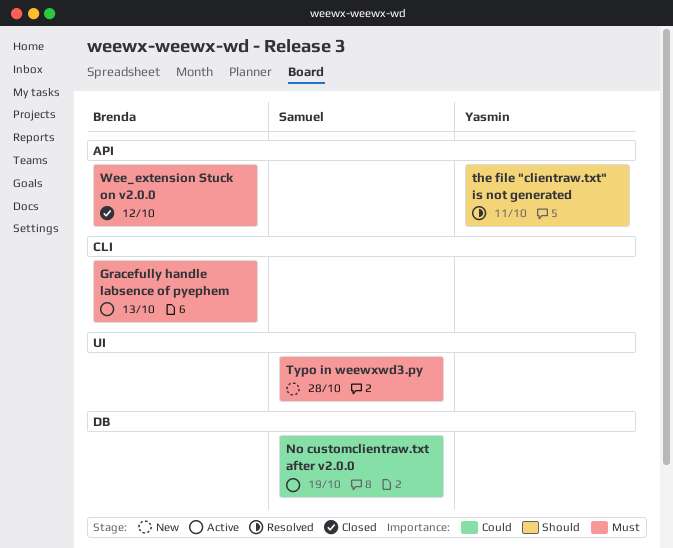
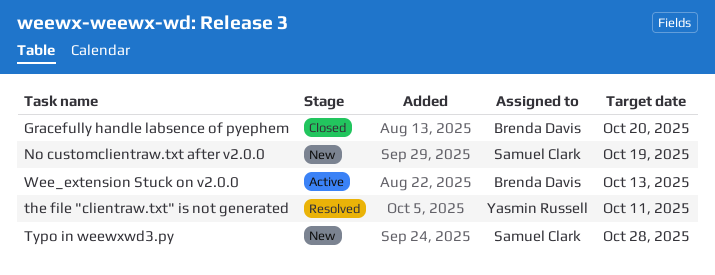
Gracefully handle labsence of pyephem, status: Active -> Closed
Gracefully handle labsence of pyephem, due: Oct 13 -> Oct 20
No customclientraw.txt after v2.0.0, status: Active -> New
Wee_extension Stuck on v2.0.0, status: Closed -> Active
Wee_extension Stuck on v2.0.0, due: Oct 12 -> Oct 13

